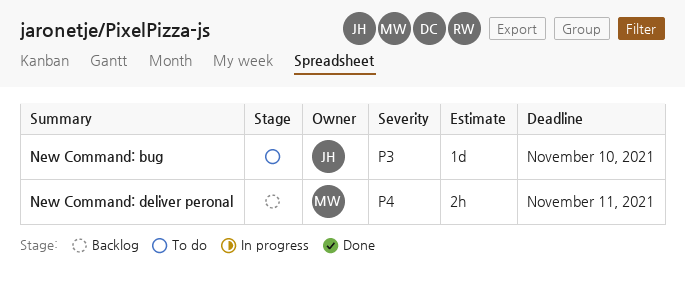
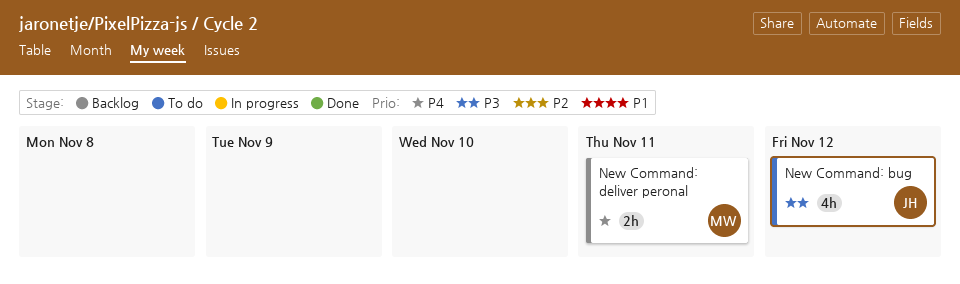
New Command: bug, estimate: 1d -> 4h
New Command: bug, due: Nov 10 -> Nov 12

